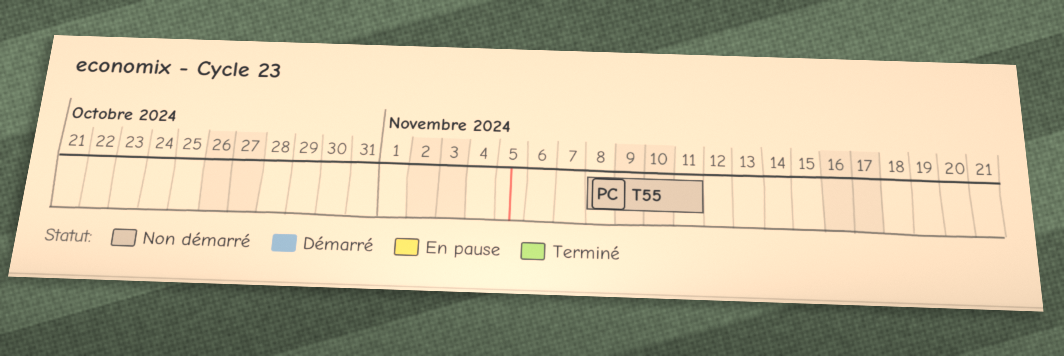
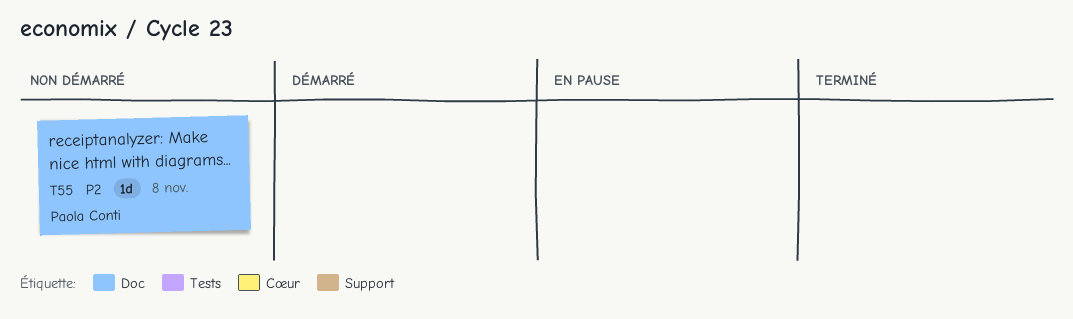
T55, due: Nov 11 -> Nov 8

